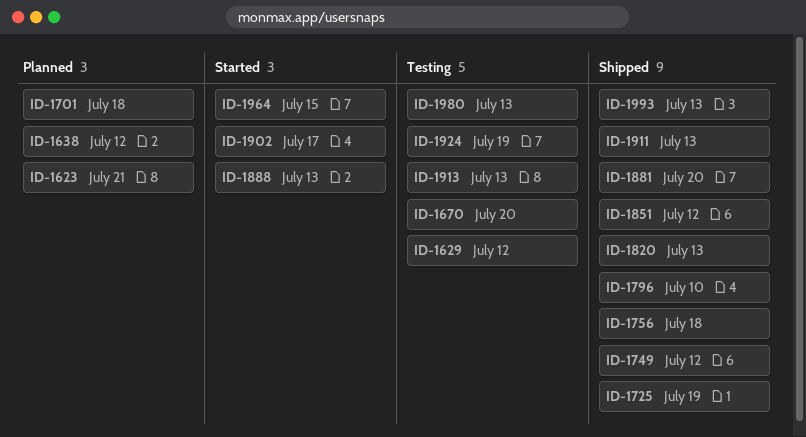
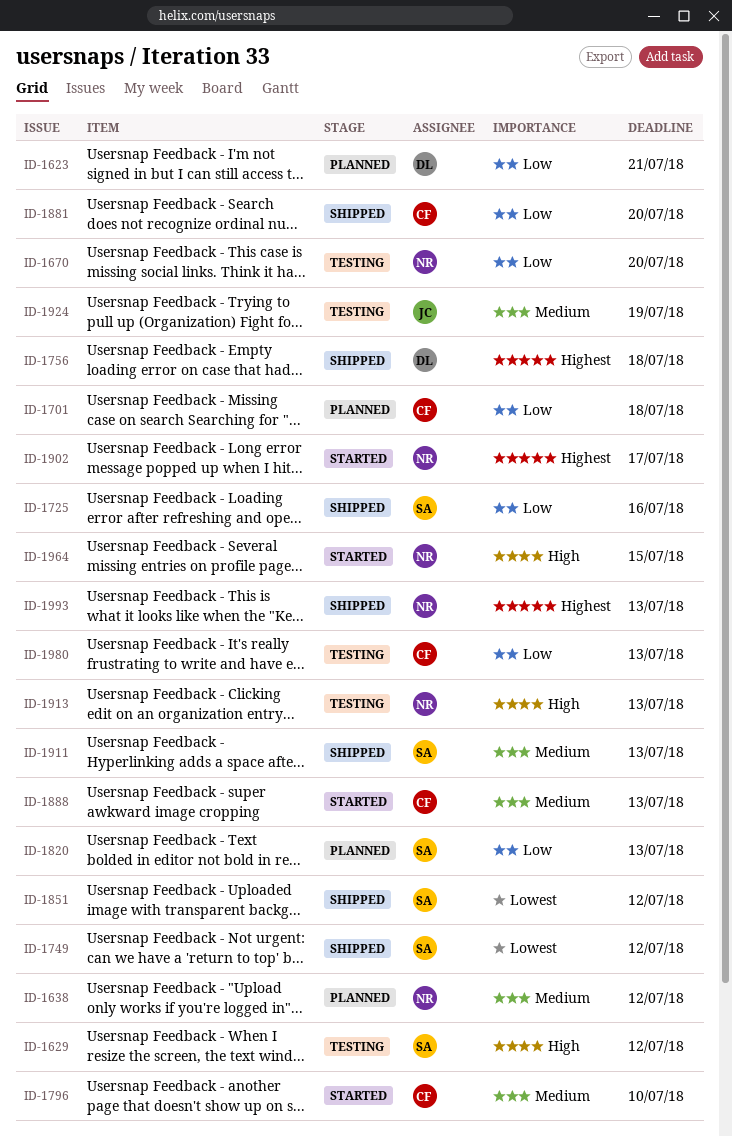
ID-1725, due: Jul 19 -> Jul 16
ID-1796, status: Shipped -> Started
ID-1820, status: Shipped -> Planned

